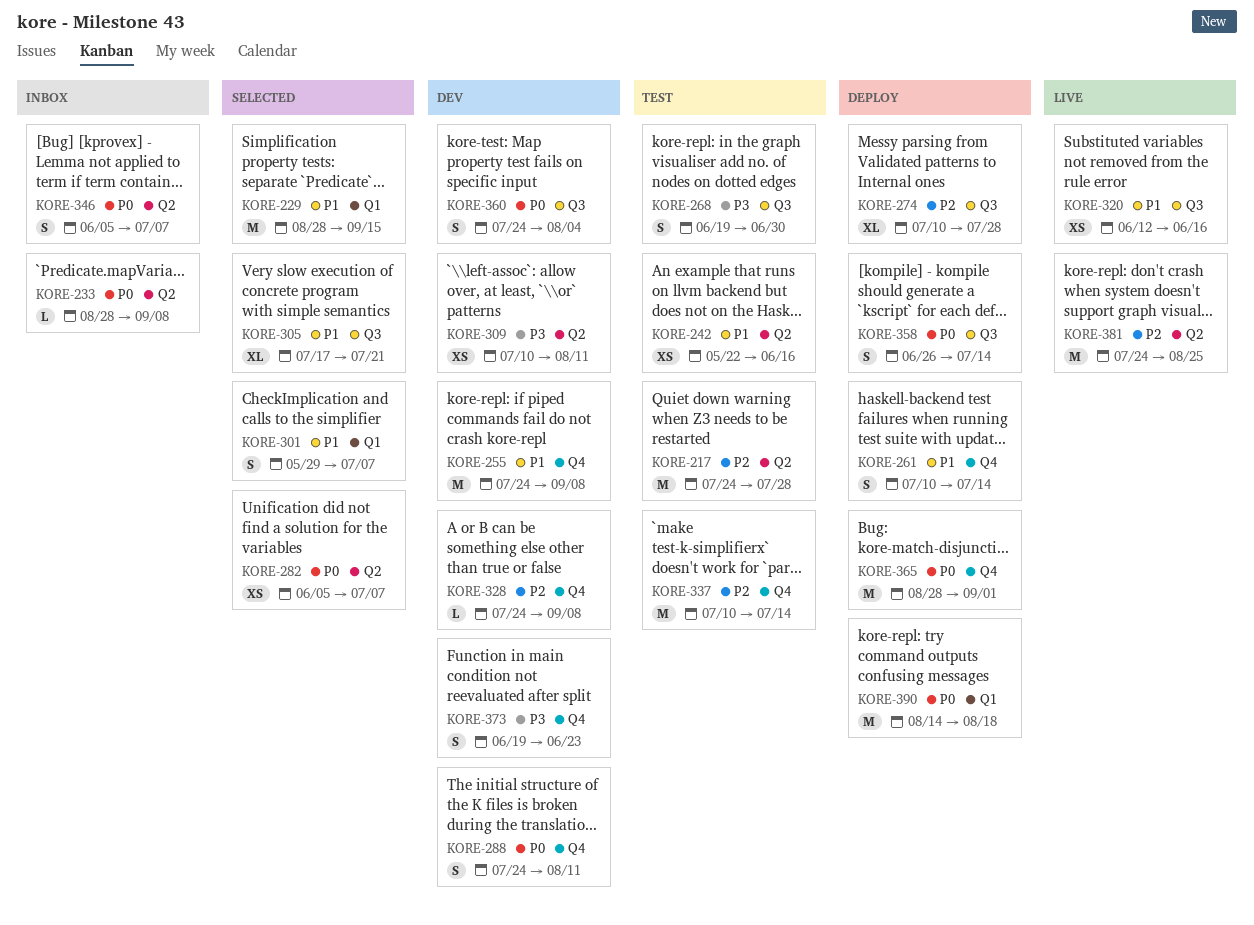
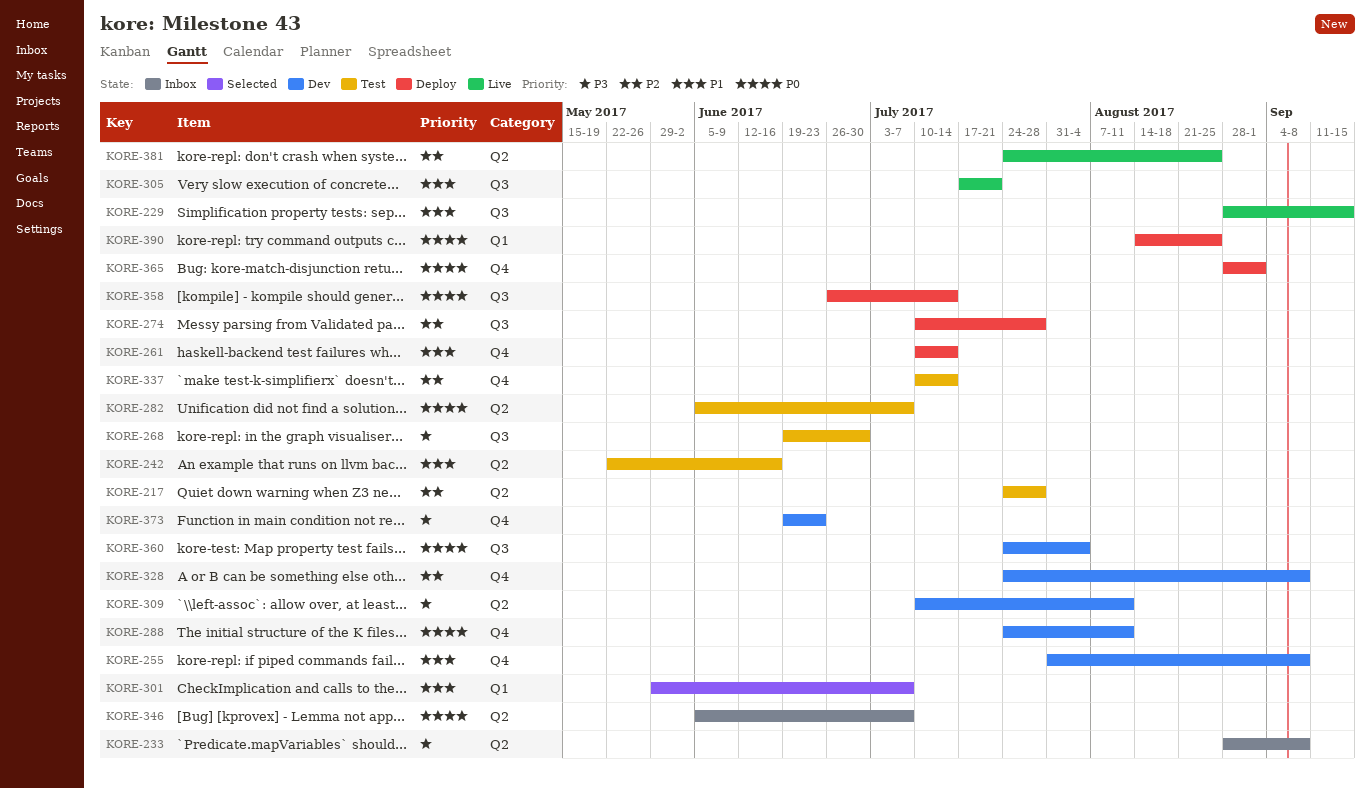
KORE-229, status: Selected -> Live
KORE-229, label: Q1 -> Q3
KORE-233, priority: P0 -> P3
KORE-255, start: Jul 24 -> Jul 31
KORE-282, status: Selected -> Test
KORE-305, status: Selected -> Live
KORE-320: present -> none
KORE-390, due: Aug 18 -> Aug 25

